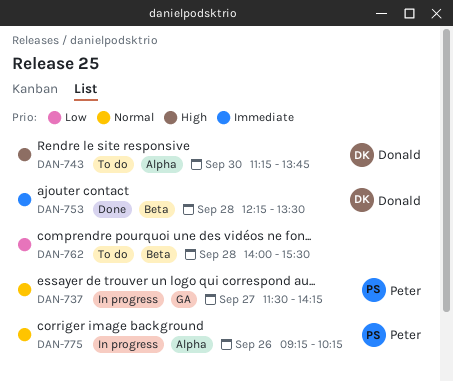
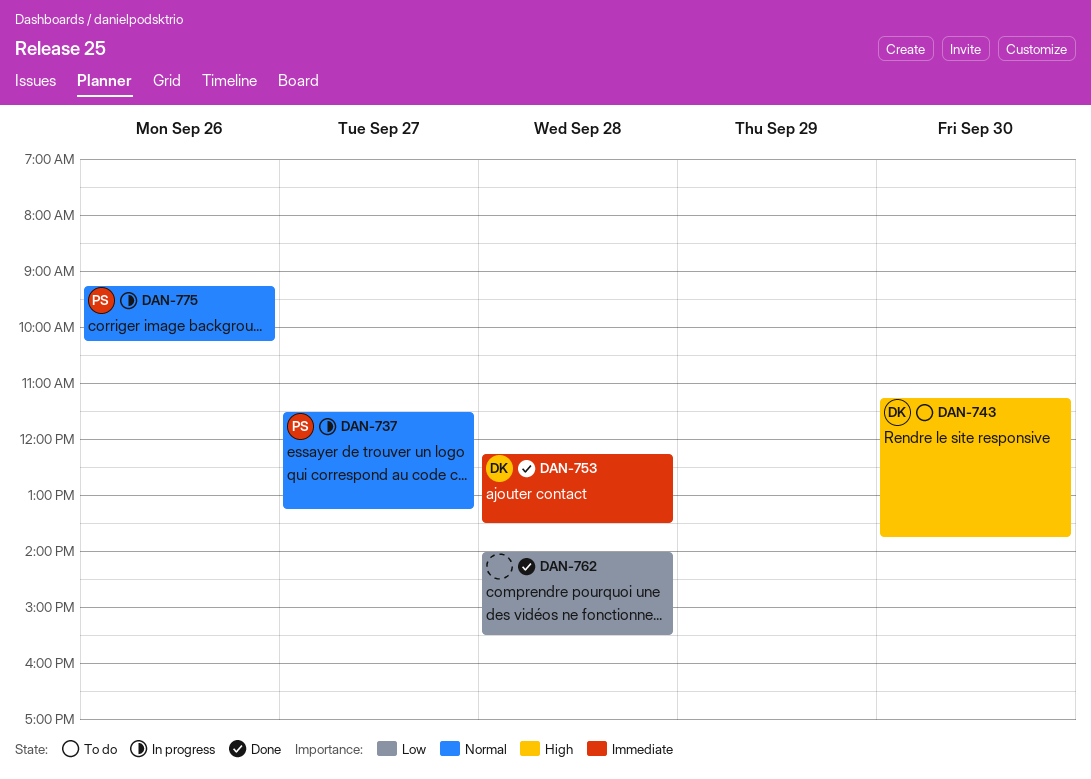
DAN-737, ends: 14:15 -> 13:15
DAN-762, status: To do -> Done

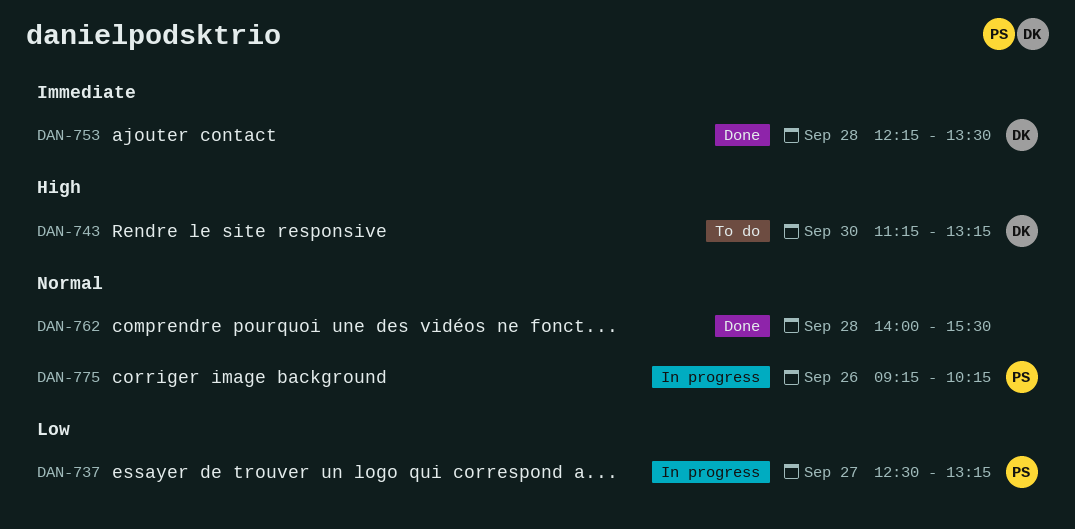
DAN-737, priority: Normal -> Low
DAN-737, begins: 11:30 -> 12:30
DAN-743, ends: 13:45 -> 13:15
DAN-762, priority: Low -> Normal

